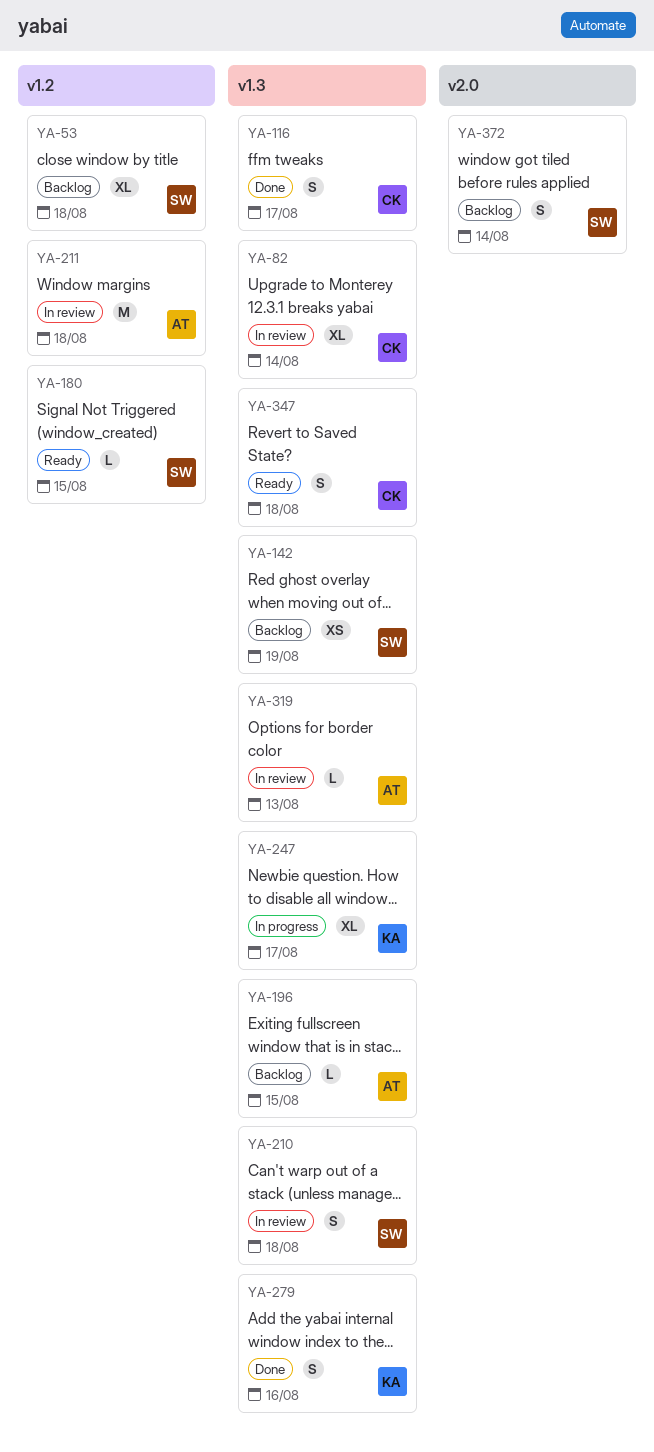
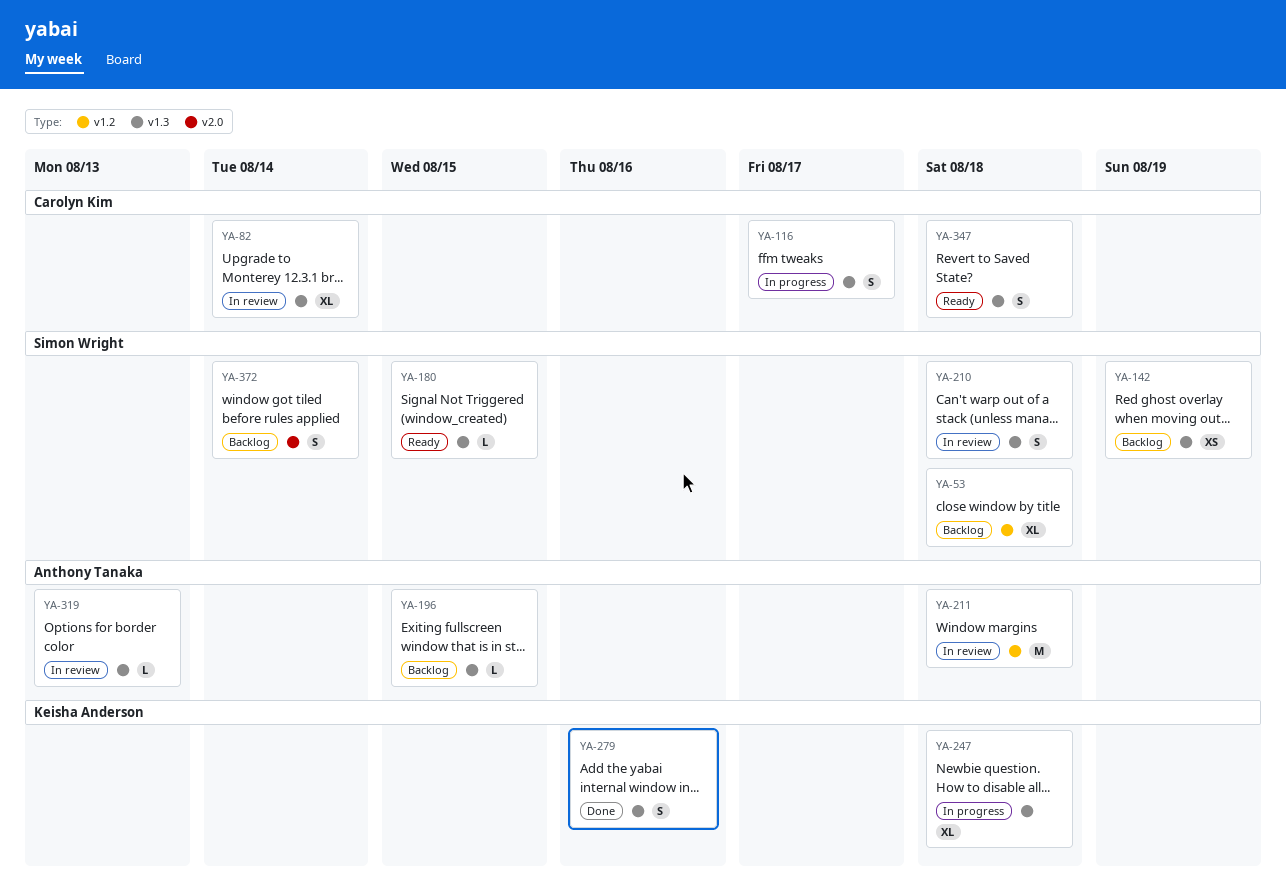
YA-116, status: Done -> In progress
YA-180, label: v1.2 -> v1.3
YA-247, due: Aug 17 -> Aug 18

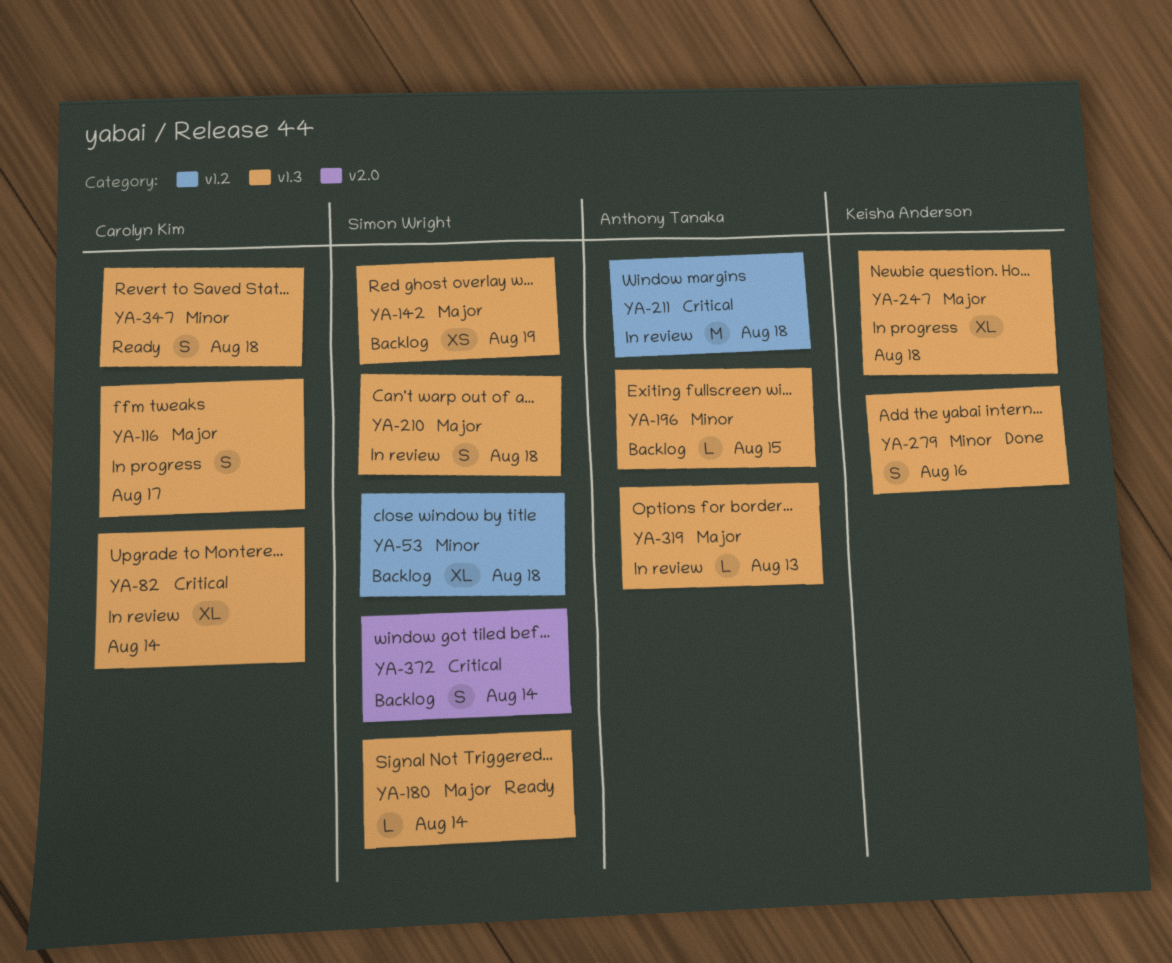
YA-180, due: Aug 15 -> Aug 14

